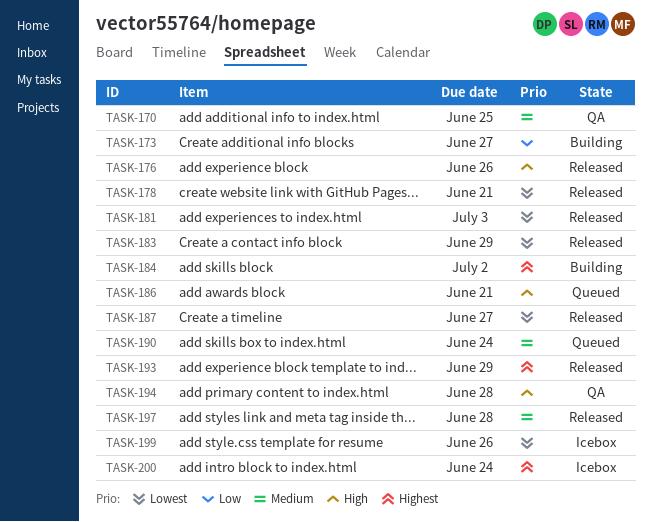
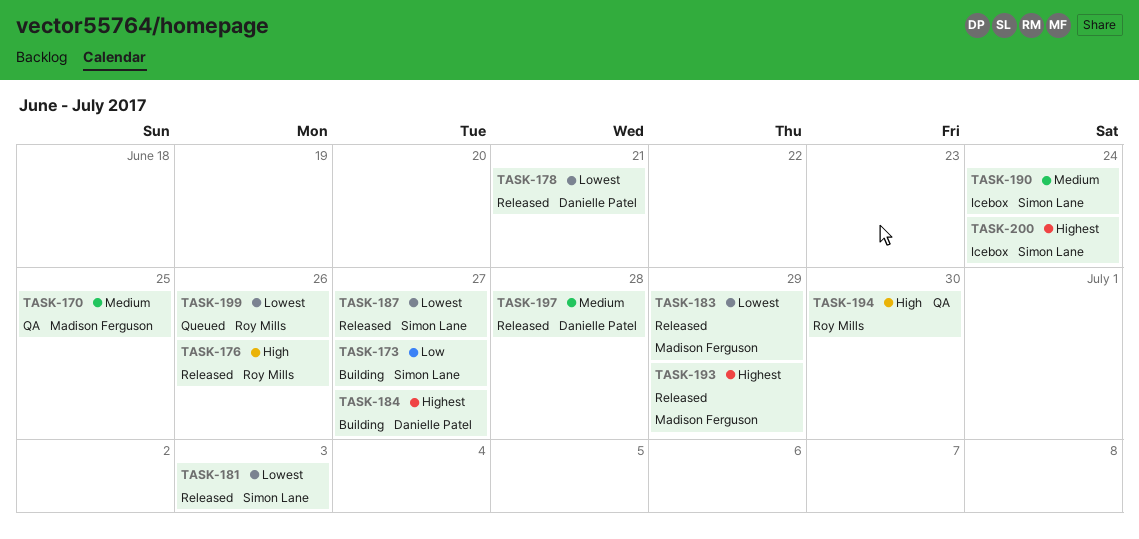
TASK-184, due: Jul 2 -> Jun 27
TASK-186: present -> none
TASK-190, status: Queued -> Icebox
TASK-194, due: Jun 28 -> Jun 30
TASK-199, status: Icebox -> Queued

